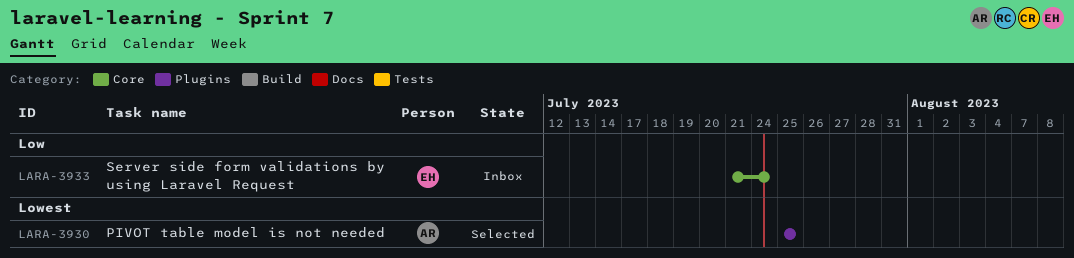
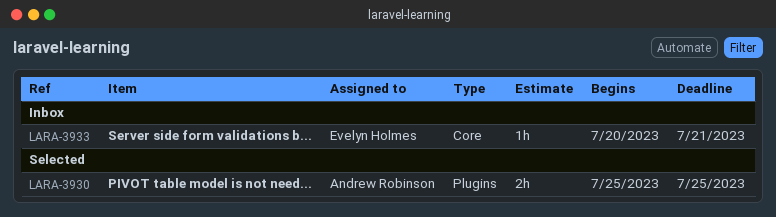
LARA-3933, start: Jul 21 -> Jul 20
LARA-3933, due: Jul 24 -> Jul 21

